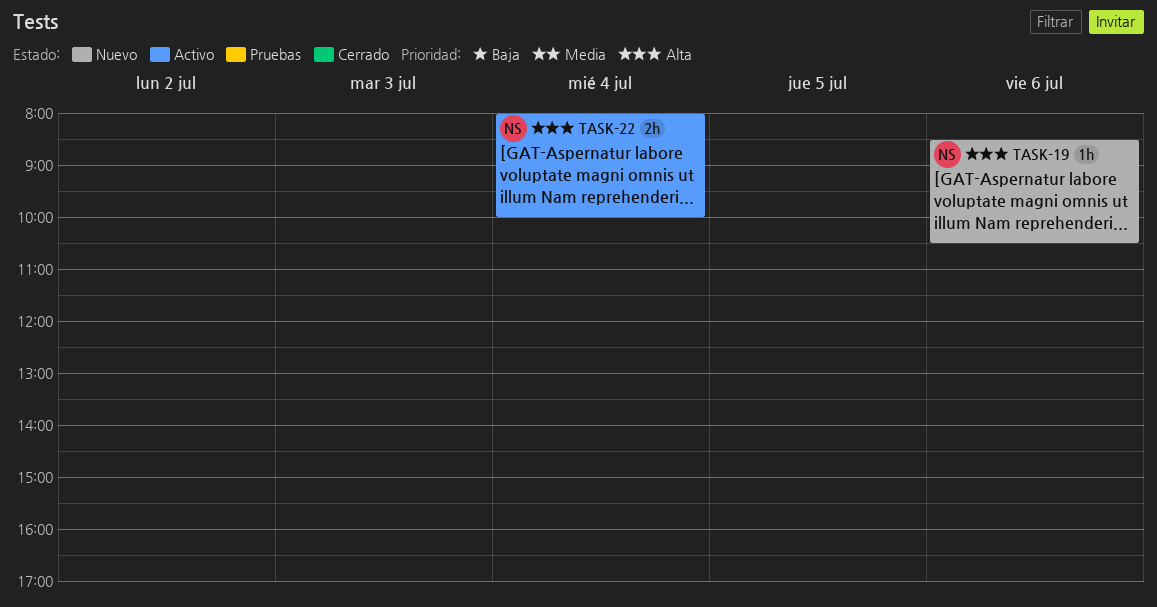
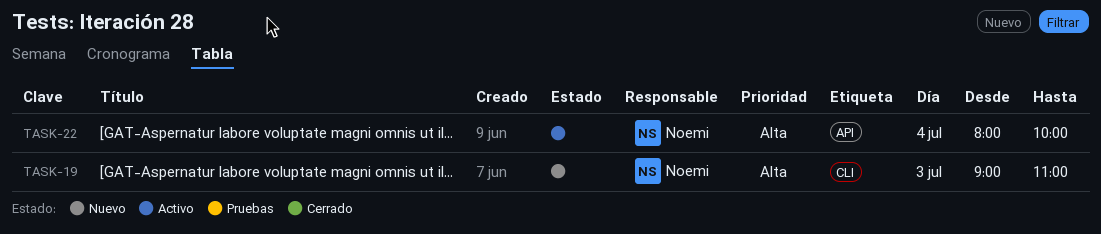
TASK-19, day: Jul 6 -> Jul 3
TASK-19, begins: 08:30 -> 09:00
TASK-19, ends: 10:30 -> 11:00

